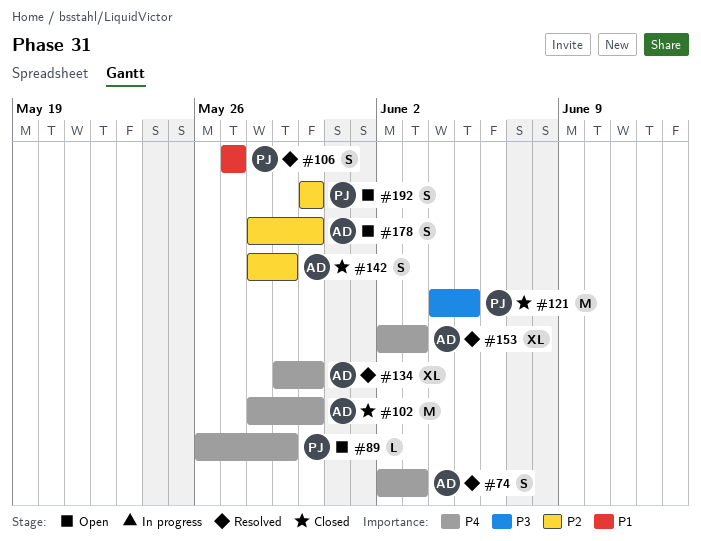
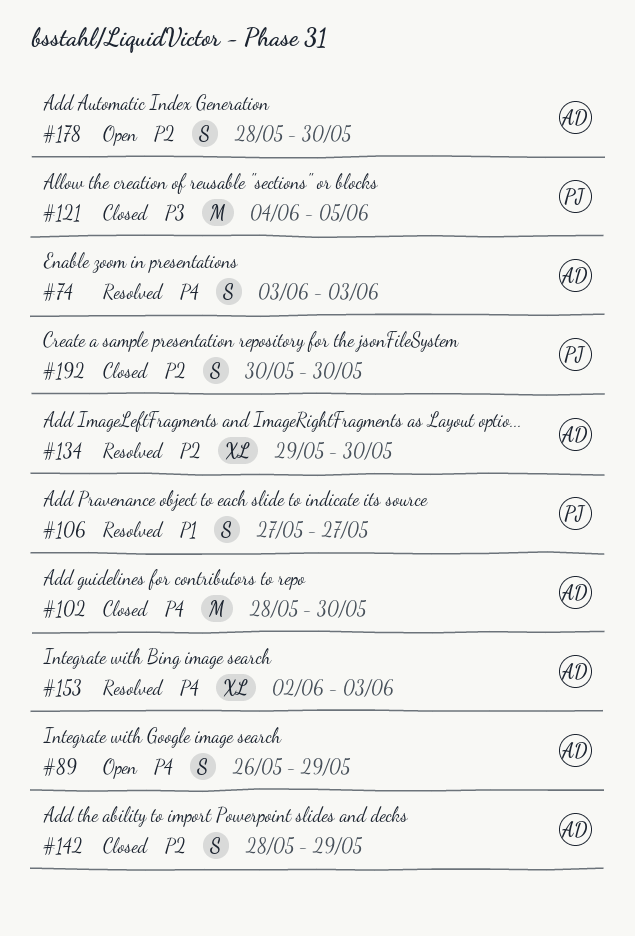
#74, start: Jun 2 -> Jun 3
#89, owner: PJ -> AD
#89, estimate: L -> S
#134, priority: P4 -> P2
#192, status: Open -> Closed

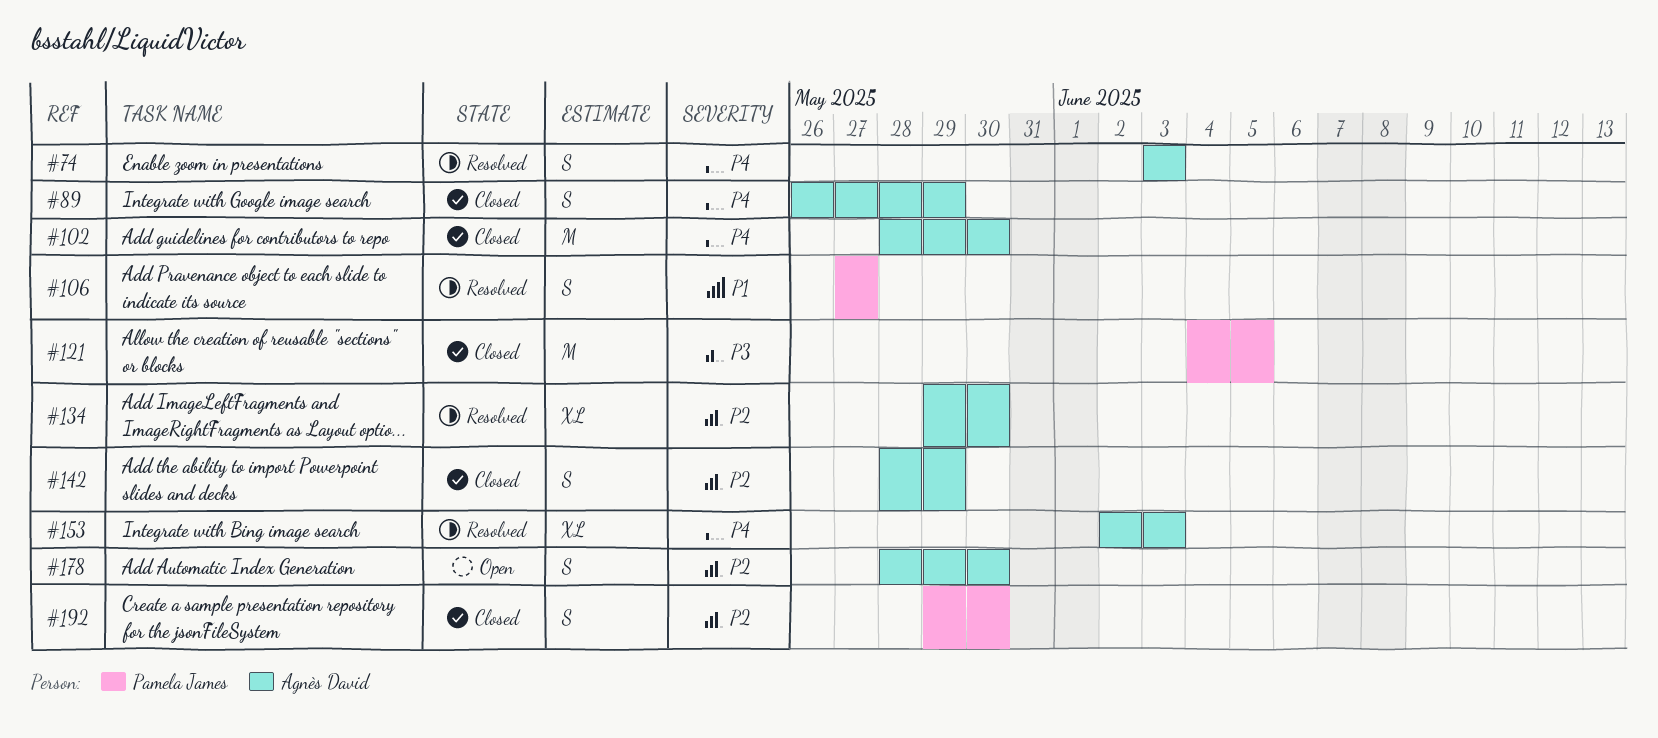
#89, status: Open -> Closed
#192, start: May 30 -> May 29

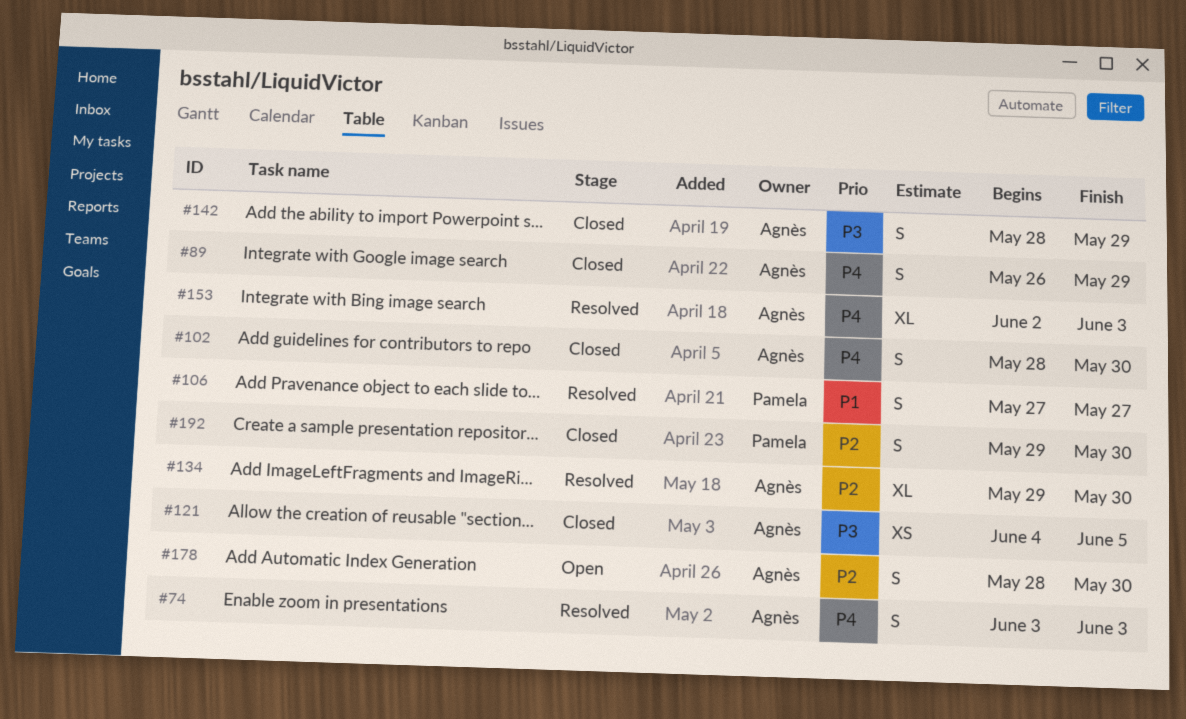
#102, estimate: M -> S
#121, owner: Pamela James -> Agnès David
#121, estimate: M -> XS
#142, priority: P2 -> P3

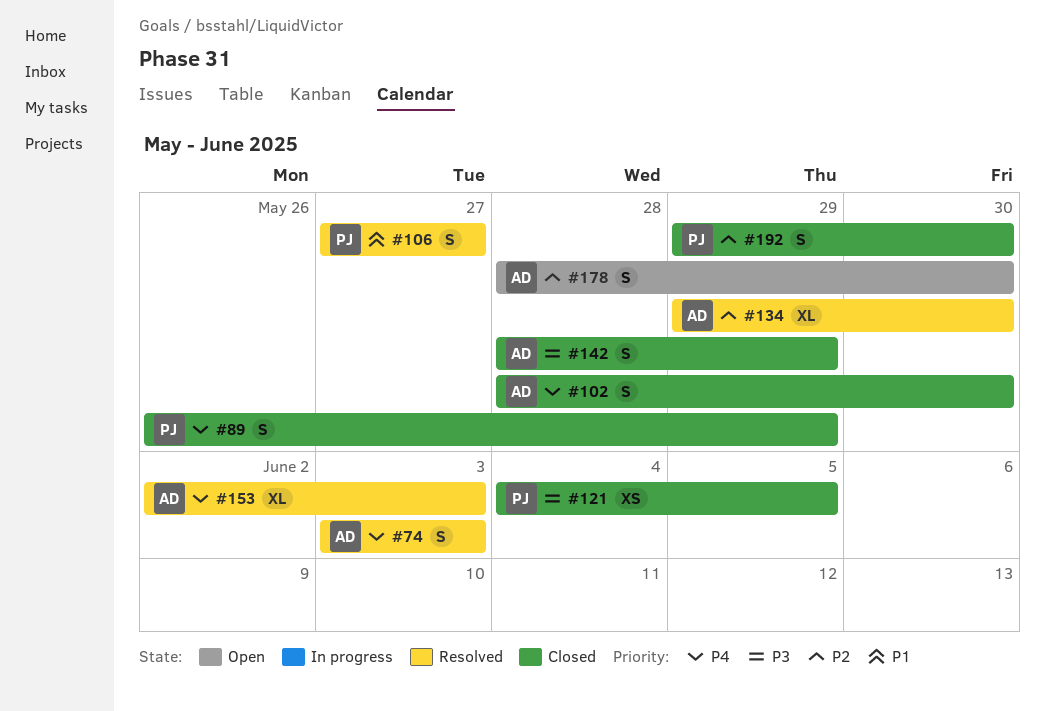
#89, owner: Agnès -> Pamela
#121, owner: Agnès -> Pamela

